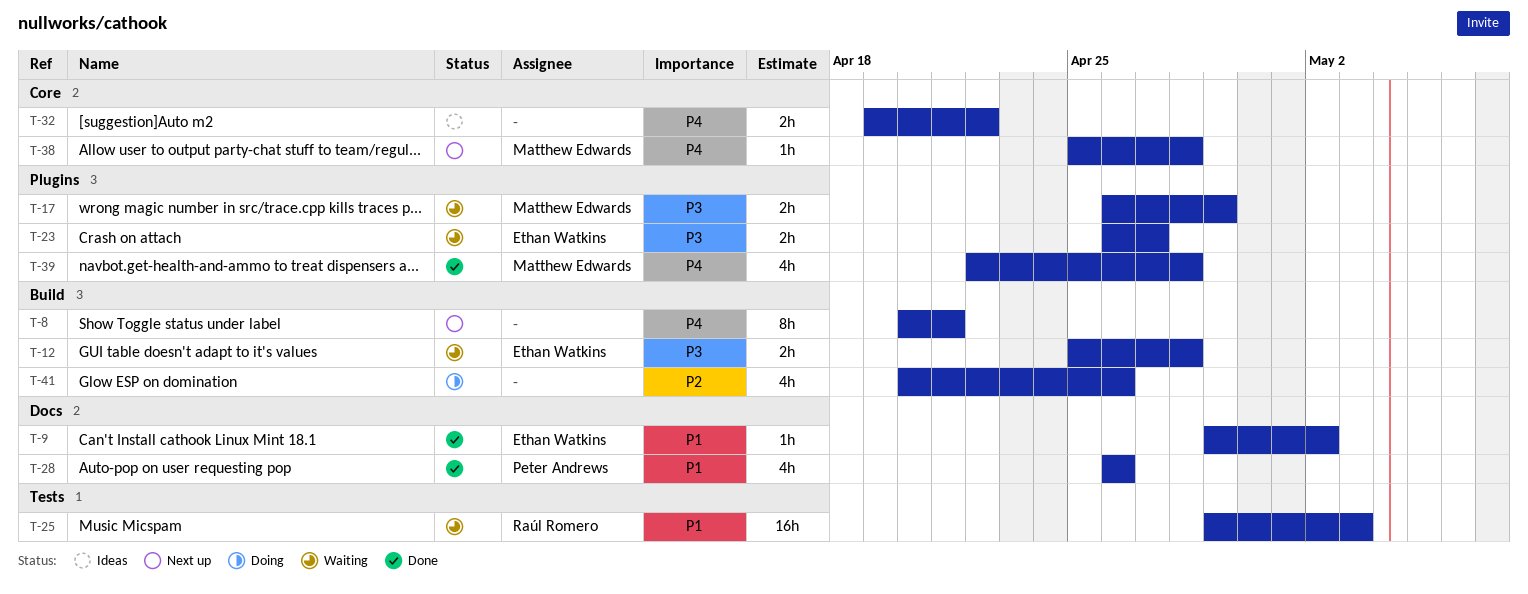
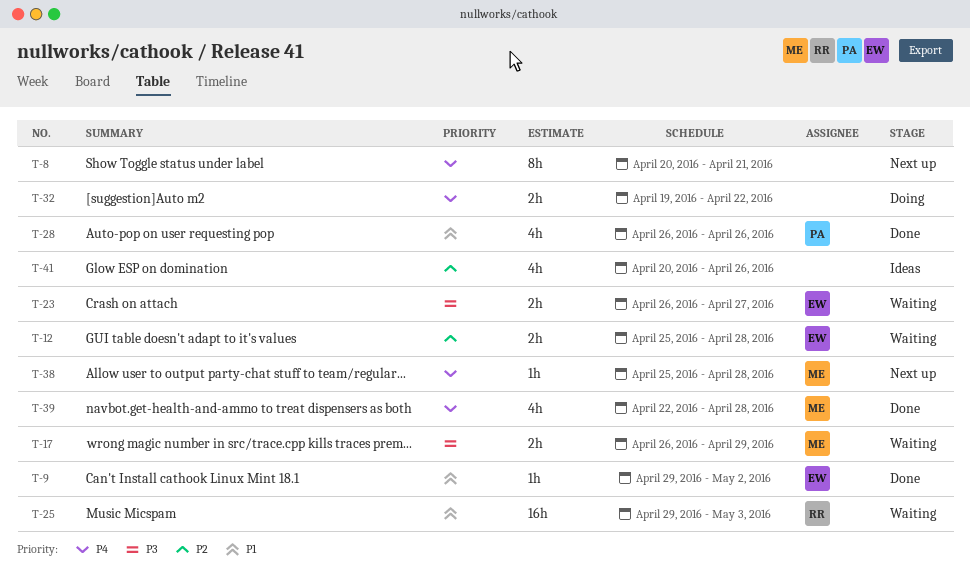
T-12, priority: P3 -> P2
T-32, status: Ideas -> Doing
T-41, status: Doing -> Ideas

